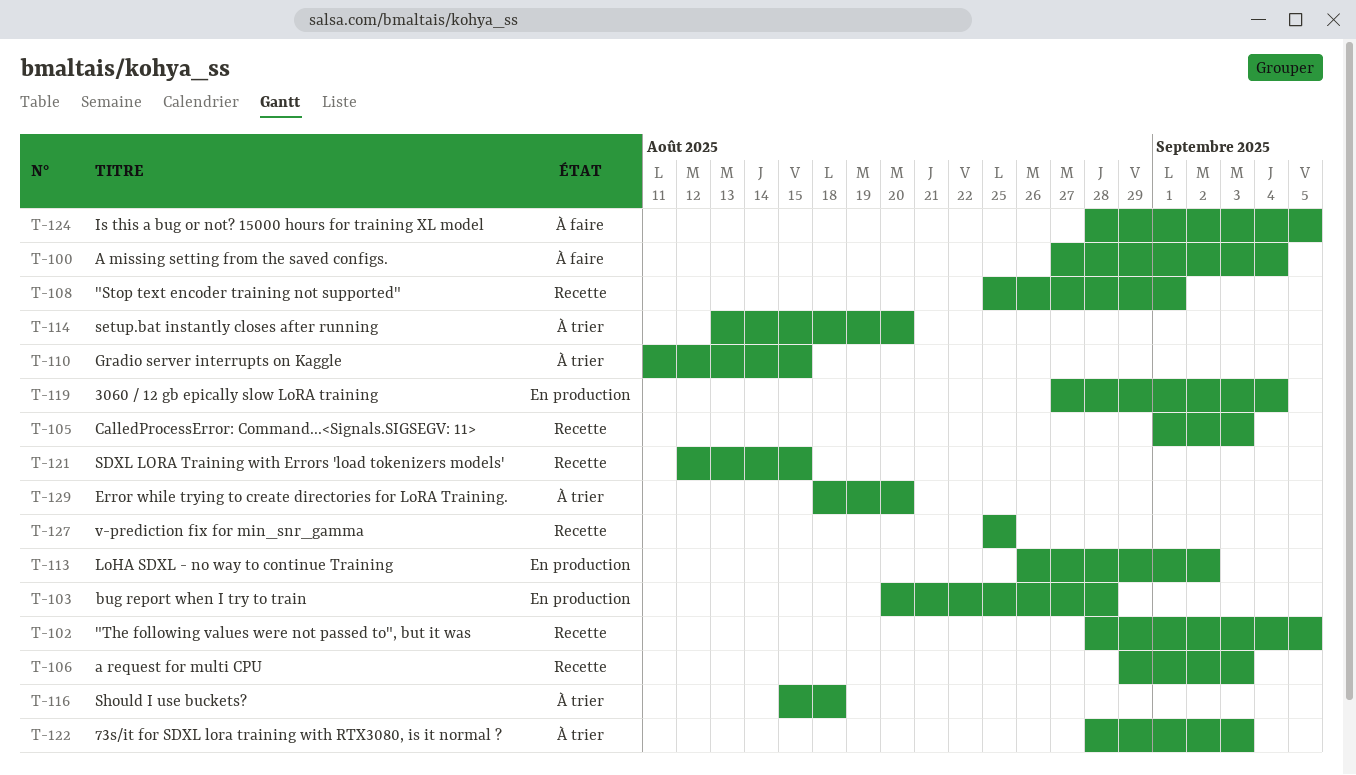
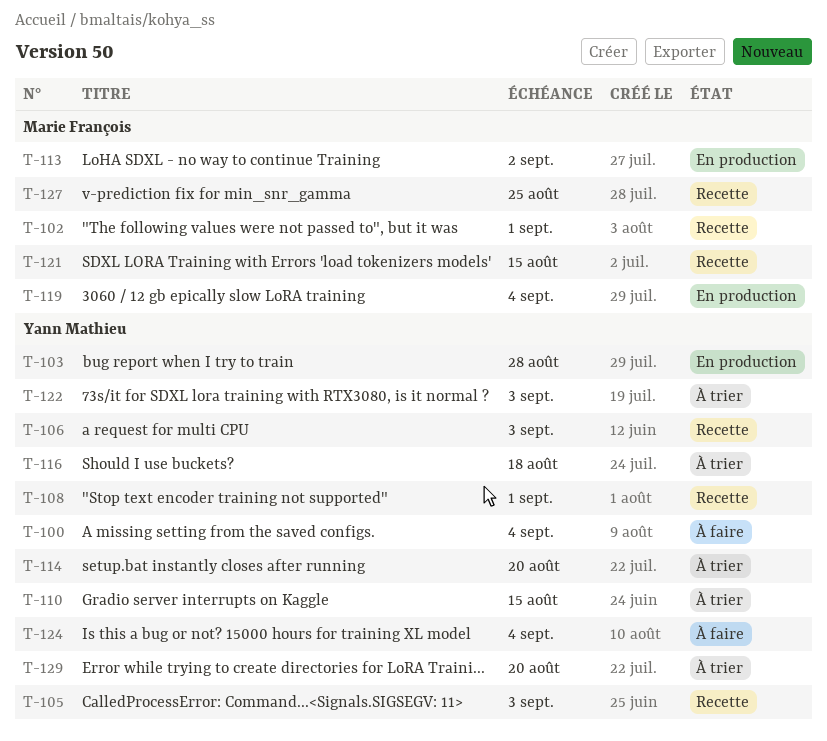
T-102, due: Sep 5 -> Sep 1
T-124, due: Sep 5 -> Sep 4

